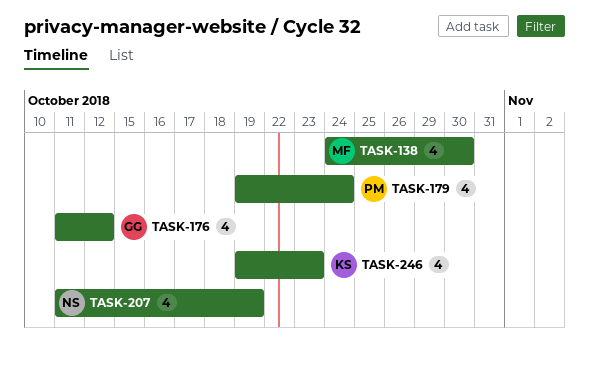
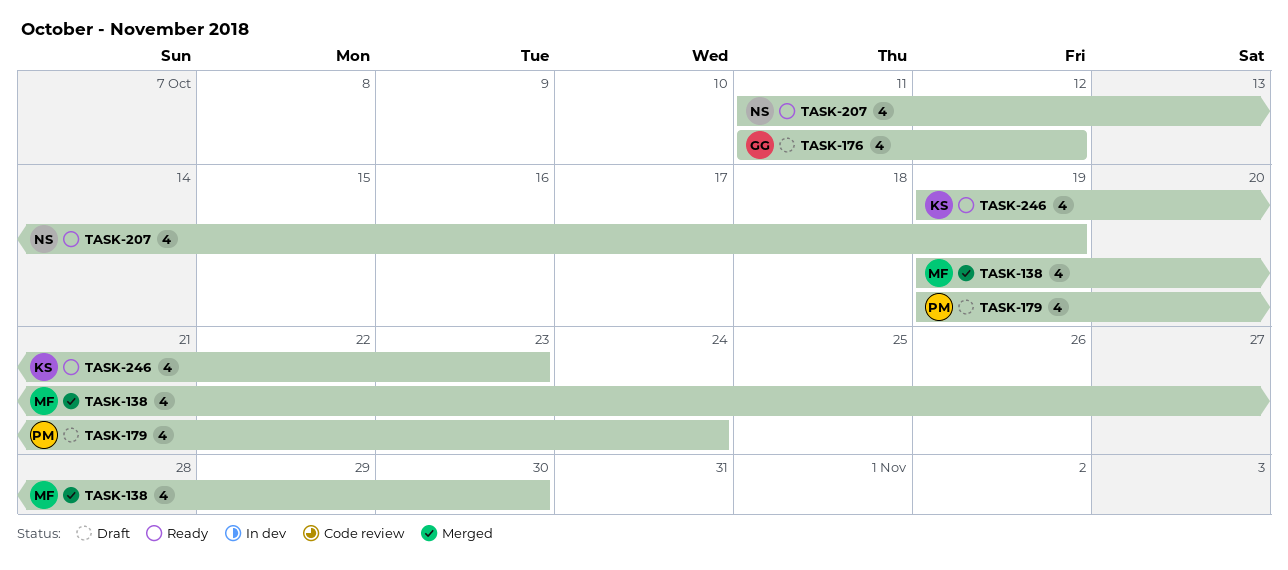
TASK-138, start: Oct 24 -> Oct 19

